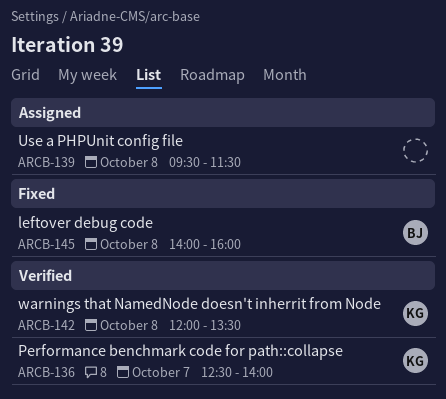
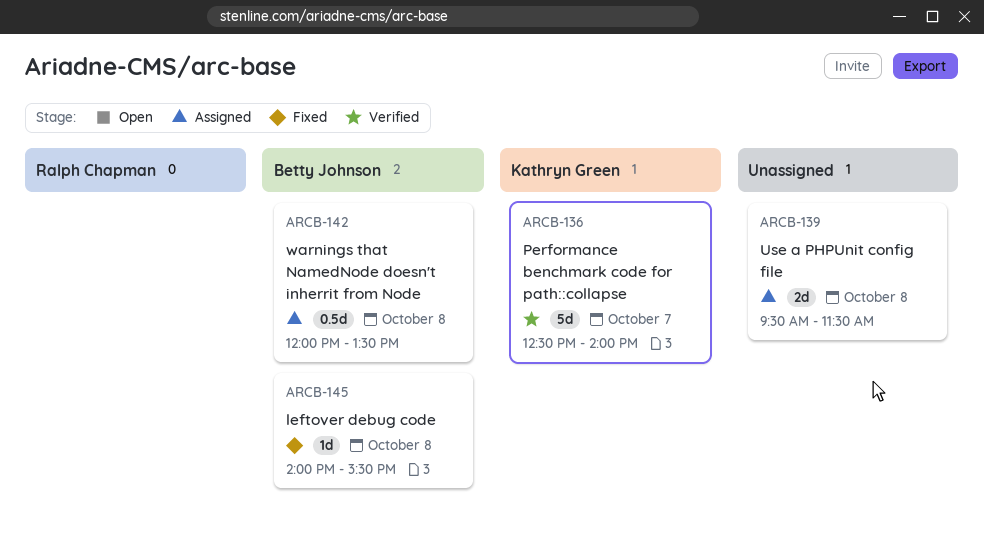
ARCB-142, status: Verified -> Assigned
ARCB-142, owner: Kathryn Green -> Betty Johnson
ARCB-145, ends: 16:00 -> 15:30

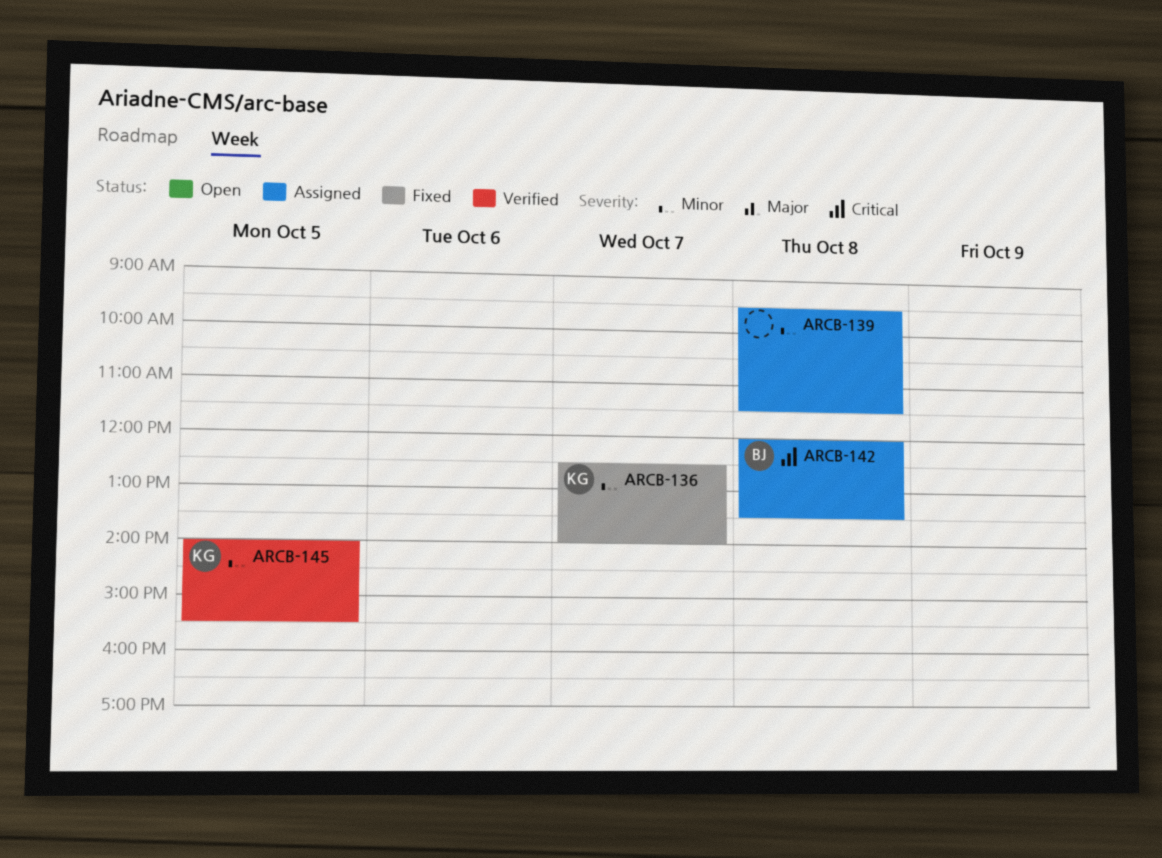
ARCB-136, status: Verified -> Fixed
ARCB-145, status: Fixed -> Verified
ARCB-145, owner: Betty Johnson -> Kathryn Green
ARCB-145, day: Oct 8 -> Oct 5

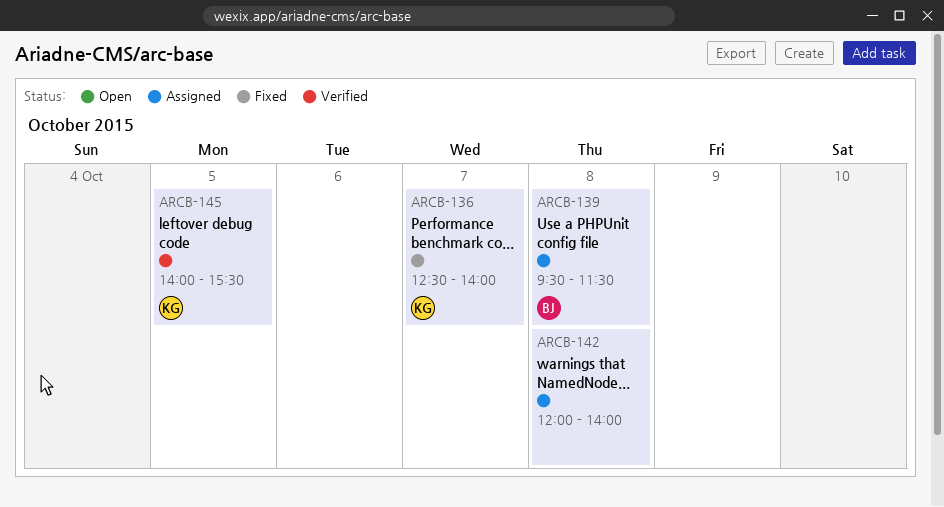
ARCB-139, owner: none -> BJ
ARCB-142, owner: BJ -> none
ARCB-142, ends: 13:30 -> 14:00

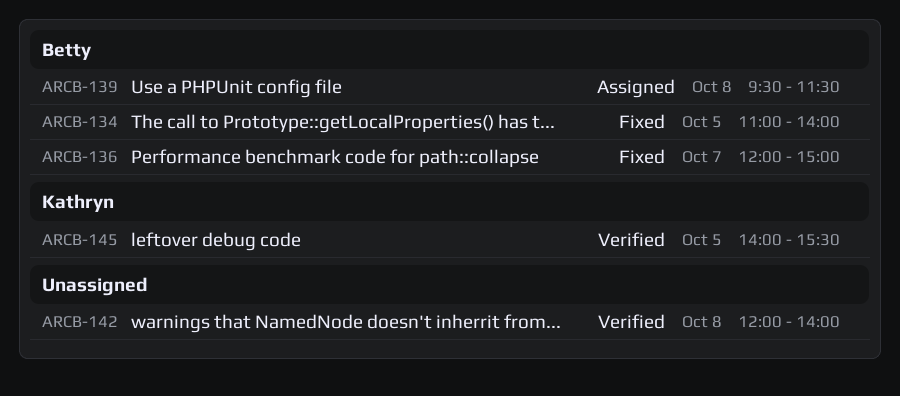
ARCB-134: none -> present
ARCB-136, owner: Kathryn -> Betty
ARCB-136, begins: 12:30 -> 12:00
ARCB-136, ends: 14:00 -> 15:00
ARCB-142, status: Assigned -> Verified

